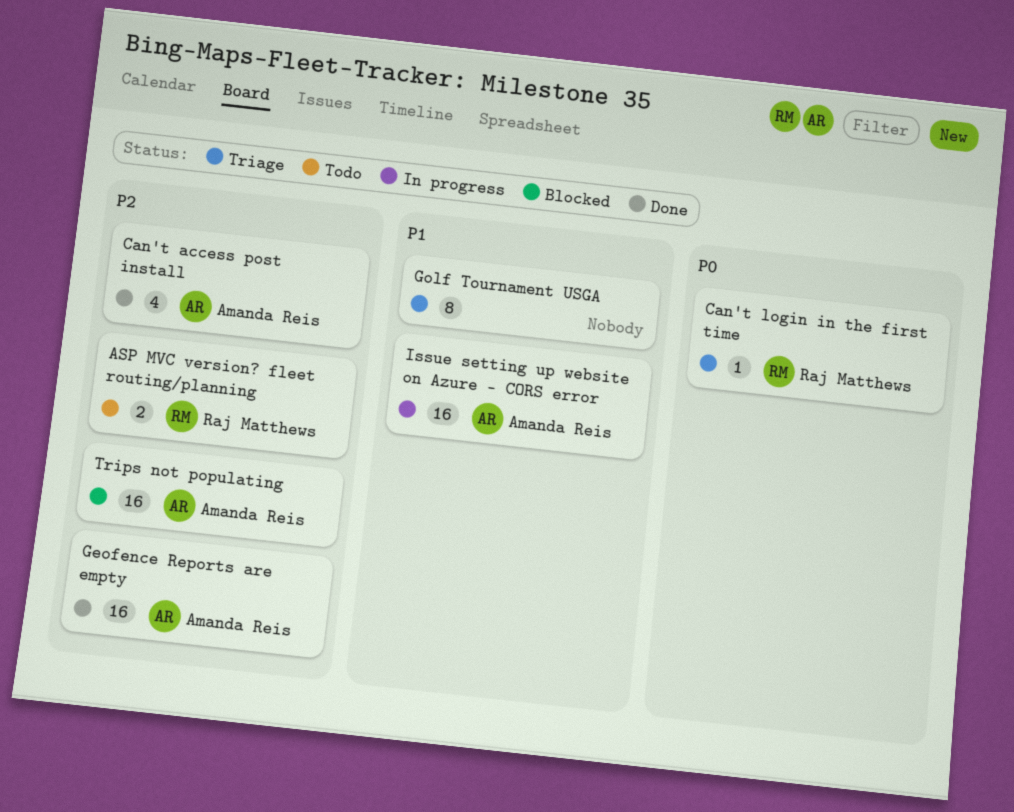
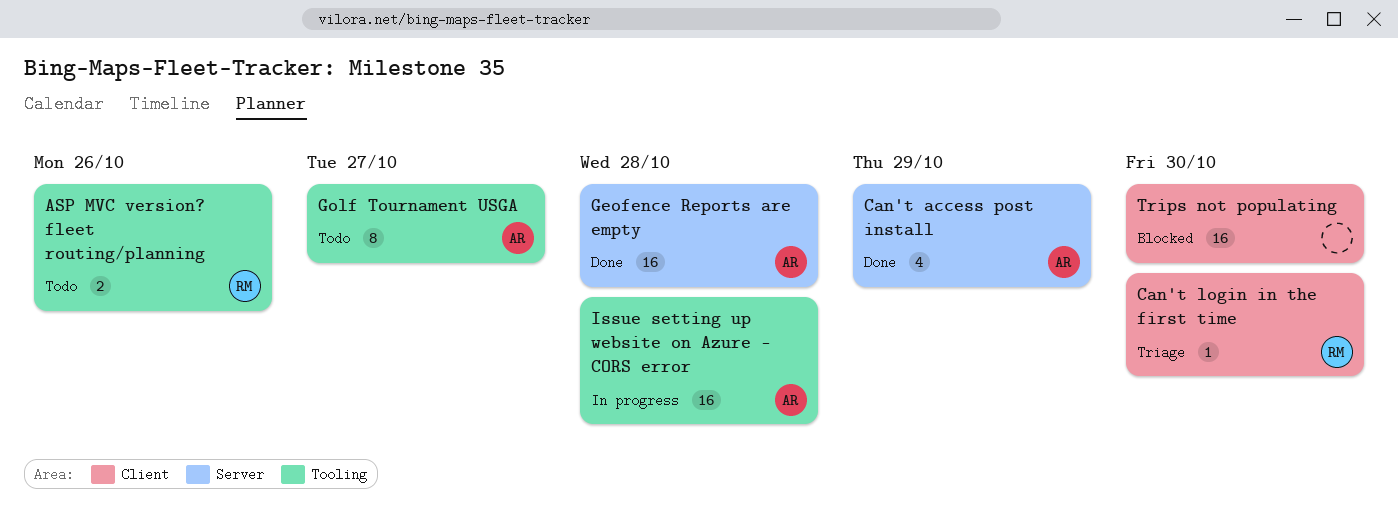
Golf Tournament USGA, status: Triage -> Todo
Golf Tournament USGA, owner: none -> Amanda Reis
Trips not populating, owner: Amanda Reis -> none

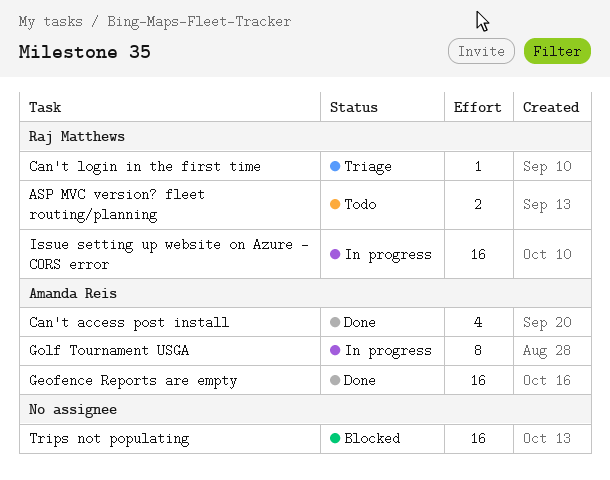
Golf Tournament USGA, status: Todo -> In progress
Issue setting up website on Azure - CORS error, owner: Amanda Reis -> Raj Matthews

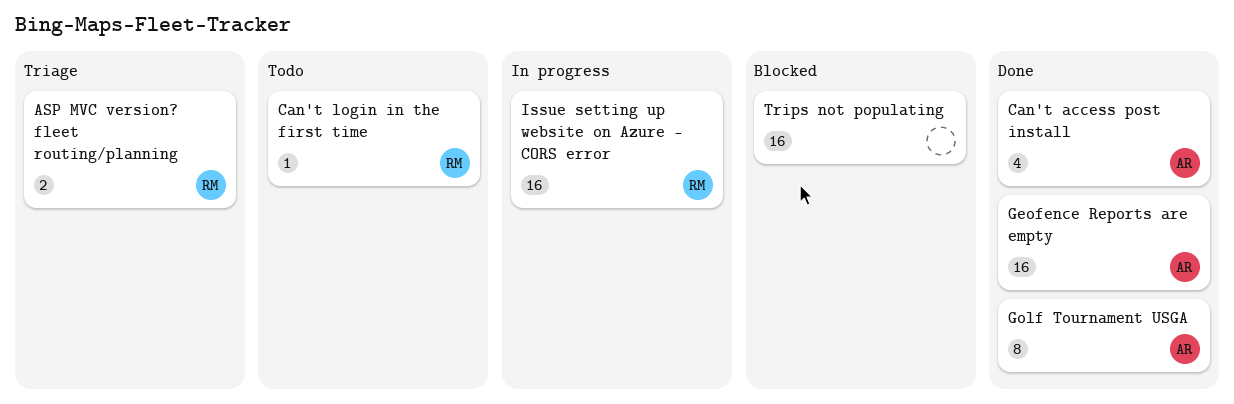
ASP MVC version? fleet routing/planning, status: Todo -> Triage
Can't login in the first time, status: Triage -> Todo
Golf Tournament USGA, status: In progress -> Done

